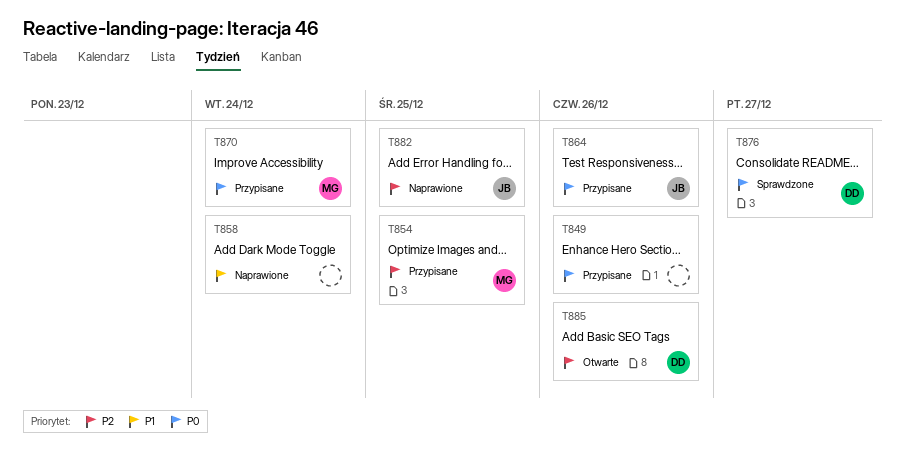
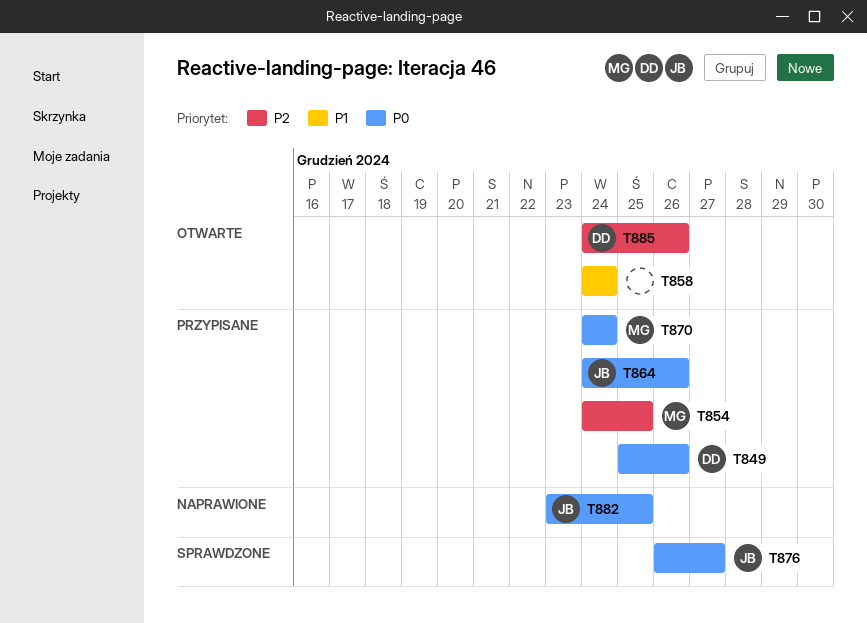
T849, owner: none -> DD
T858, status: Naprawione -> Otwarte
T876, owner: DD -> JB
T882, priority: P2 -> P0

